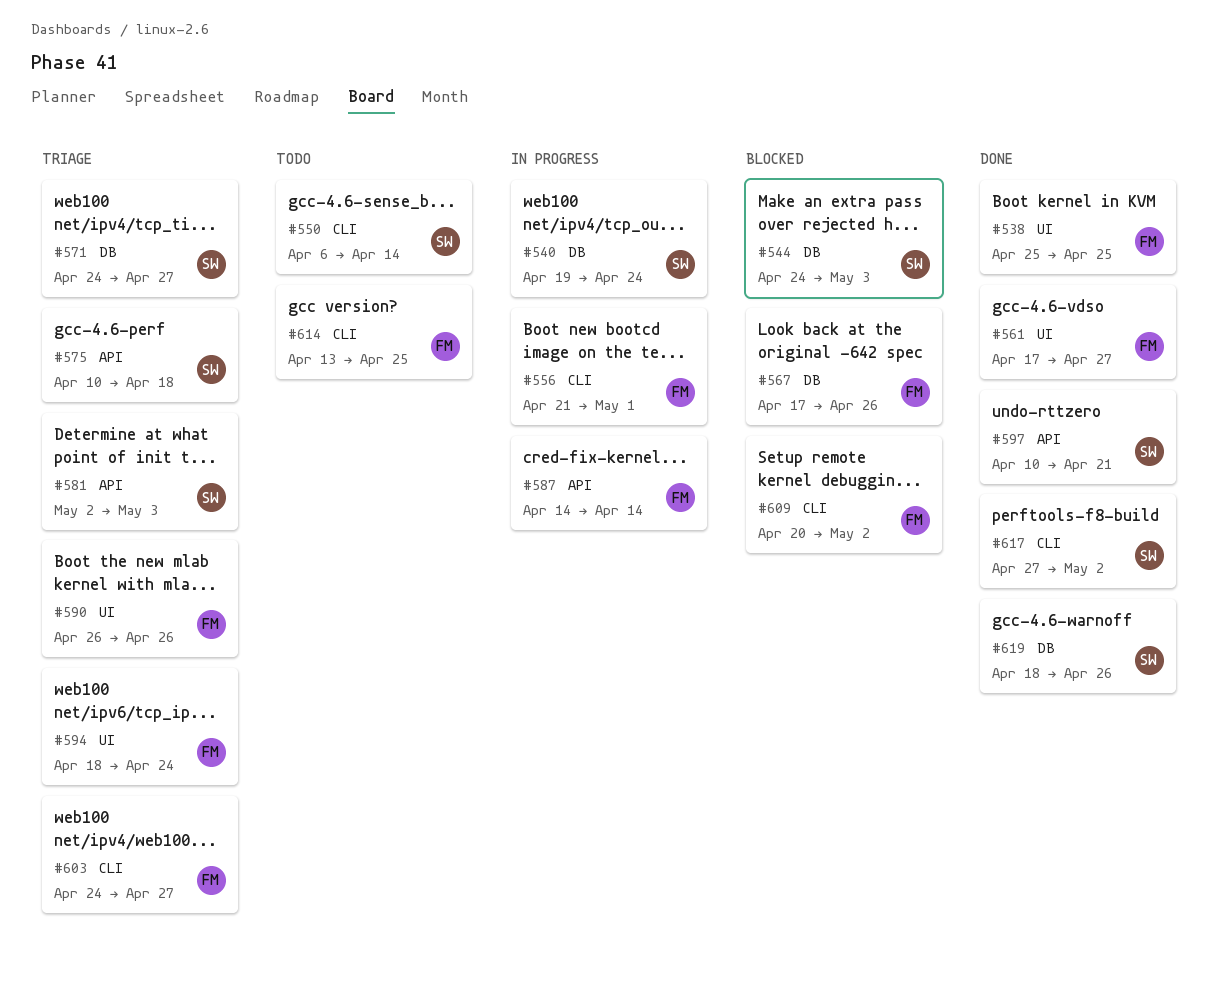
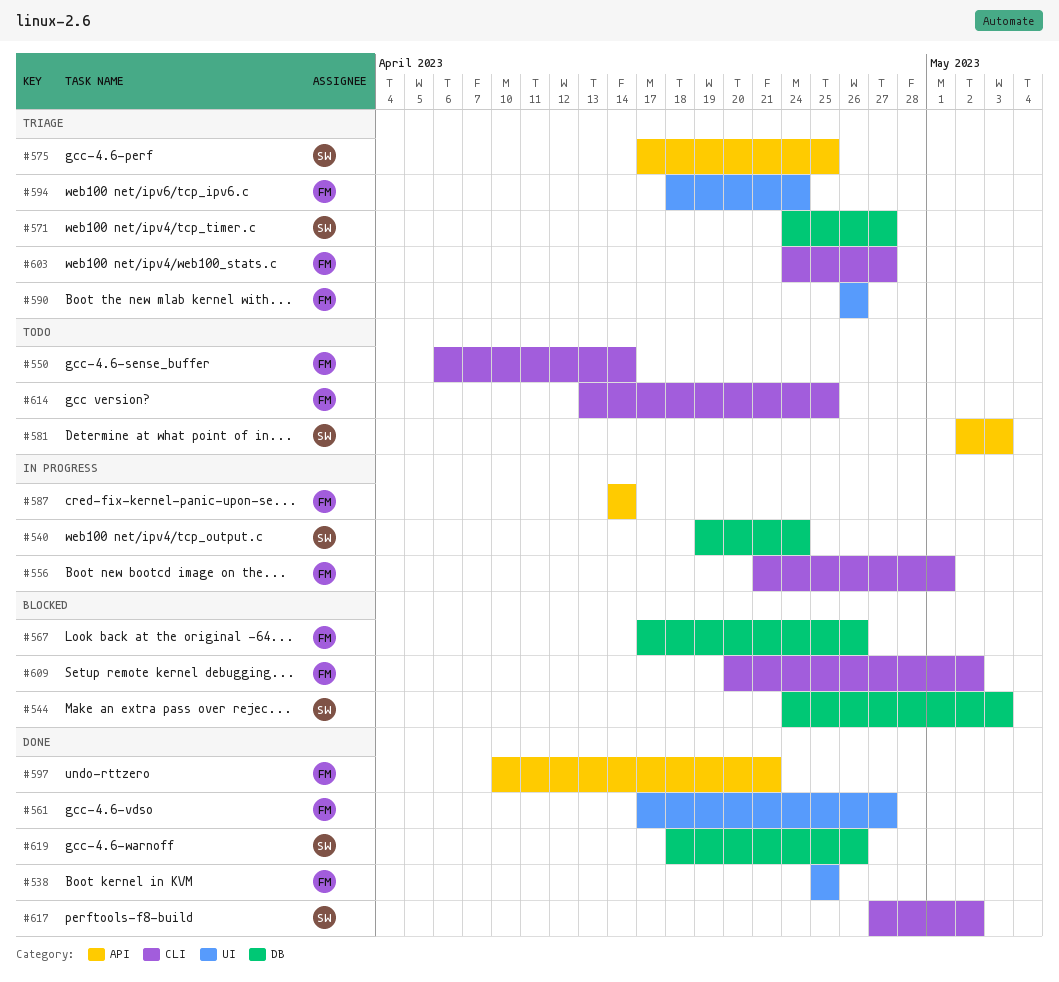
#550, owner: SW -> FM
#575, start: Apr 10 -> Apr 17
#575, due: Apr 18 -> Apr 25
#581, status: Triage -> Todo
#597, owner: SW -> FM

